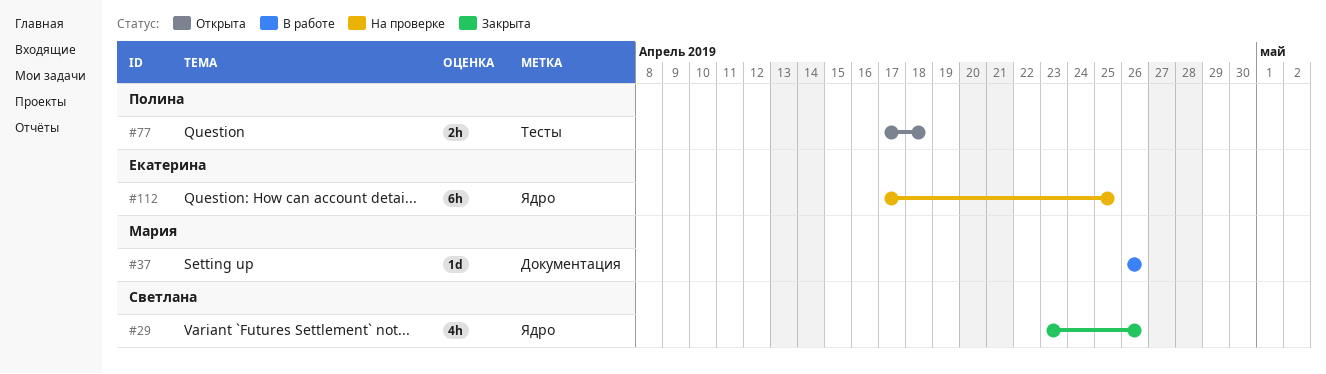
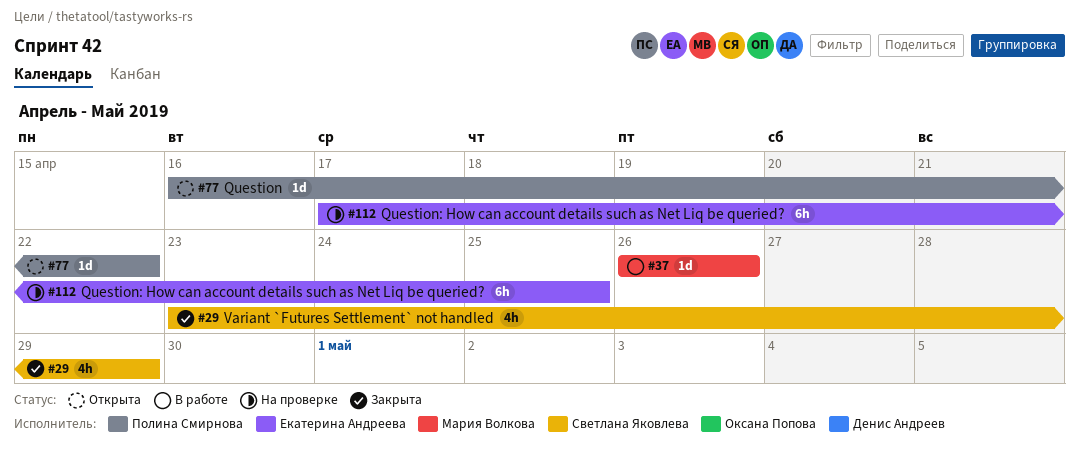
#29, due: Apr 26 -> Apr 29
#77, estimate: 2h -> 1d
#77, start: Apr 17 -> Apr 16
#77, due: Apr 18 -> Apr 22

